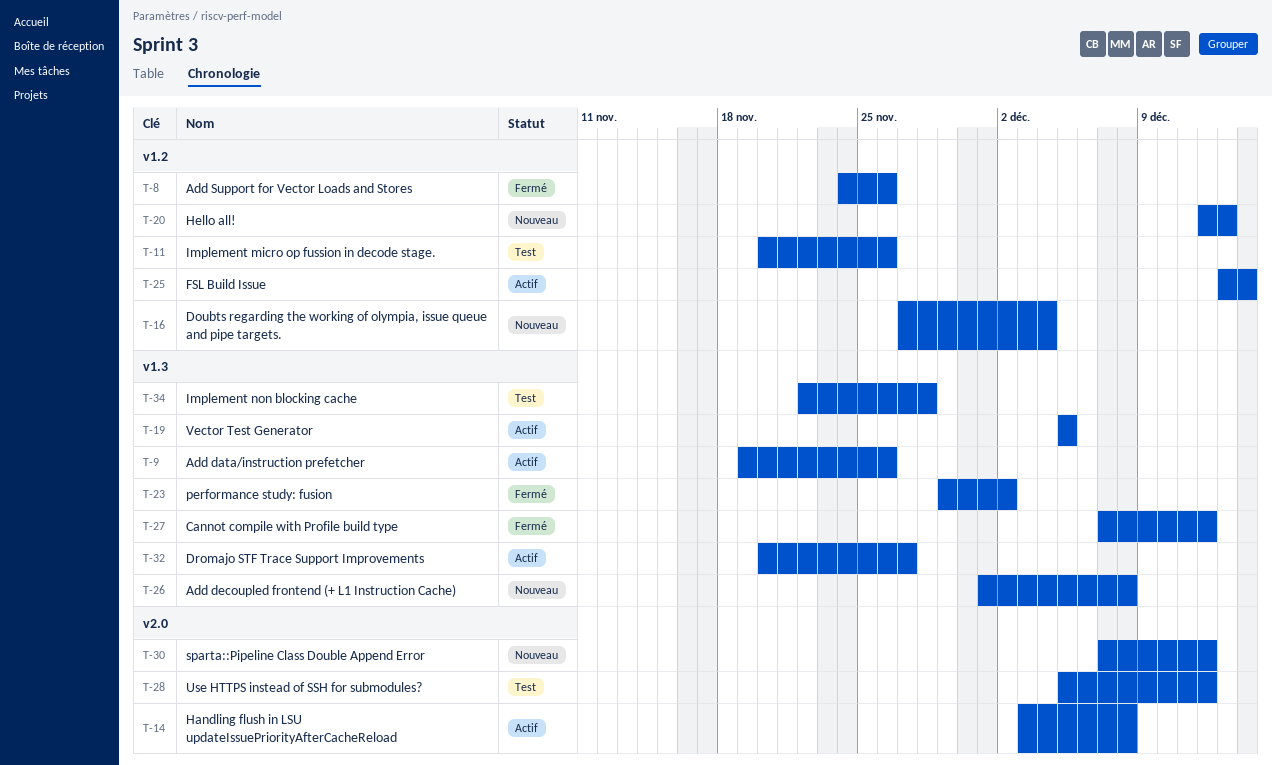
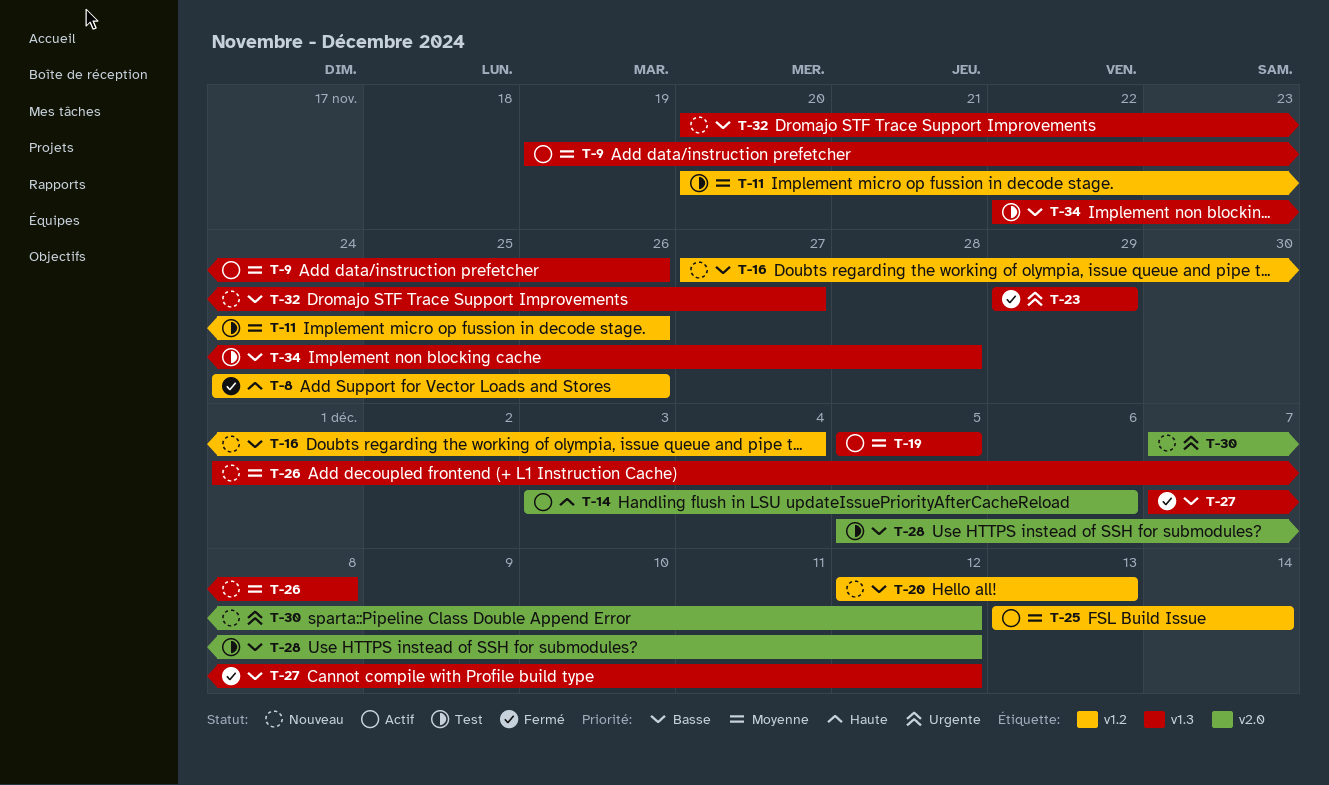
T-14, due: Dec 8 -> Dec 6
T-23, due: Dec 2 -> Nov 29
T-32, status: Actif -> Nouveau

